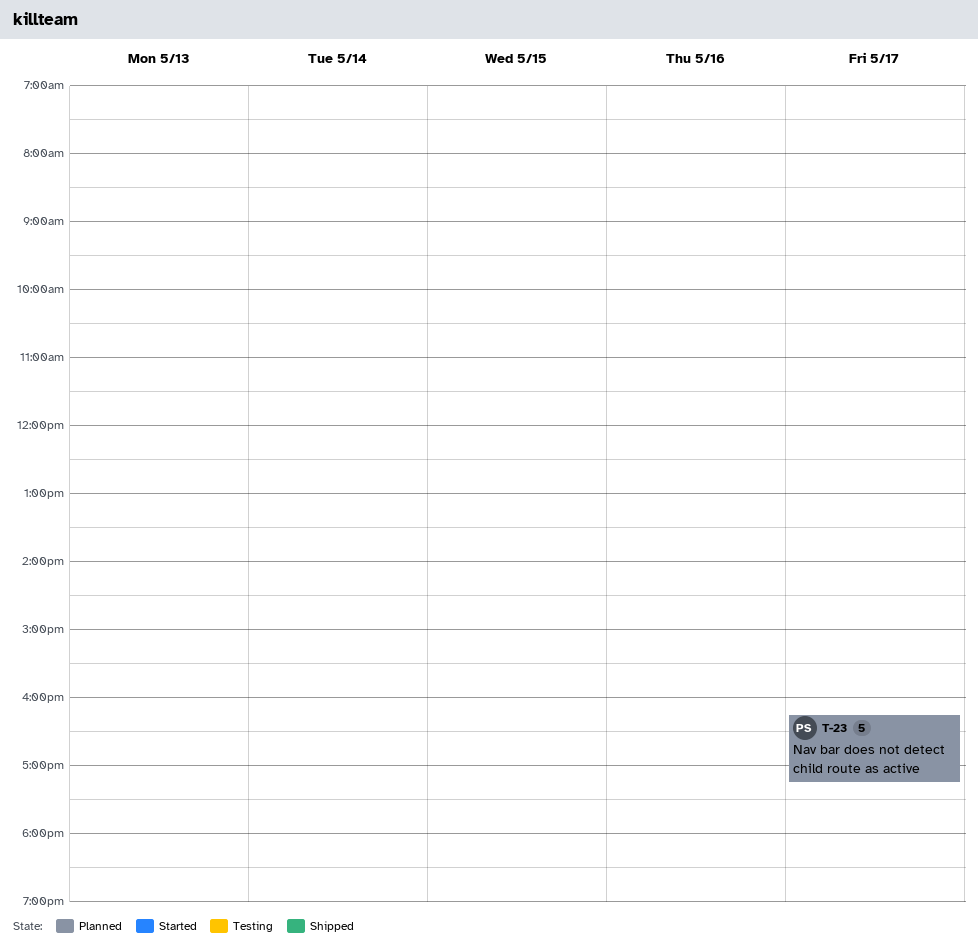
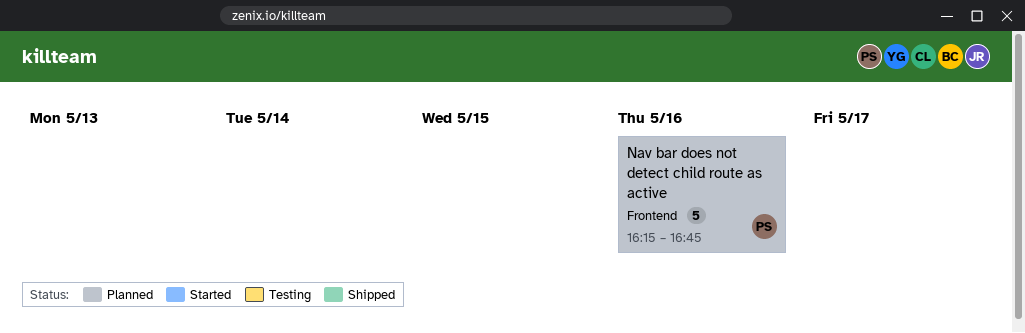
Nav bar does not detect child route as active, day: May 17 -> May 16
Nav bar does not detect child route as active, ends: 17:15 -> 16:45

